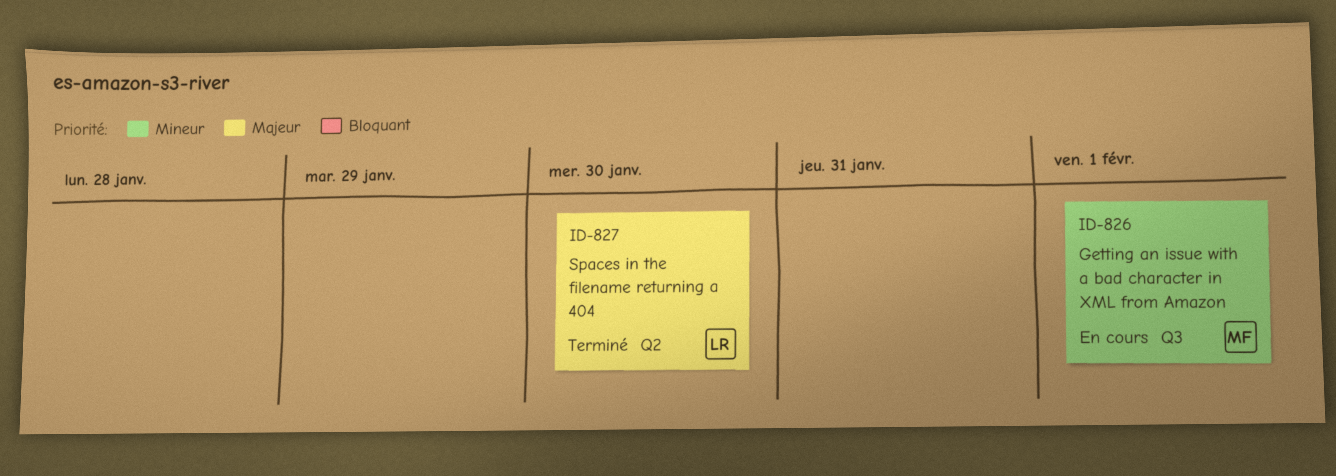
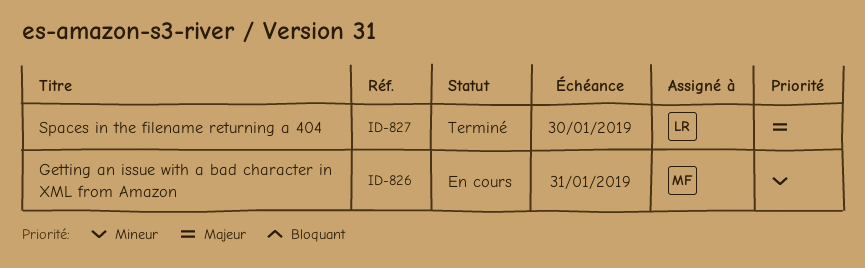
ID-826, due: Feb 1 -> Jan 31

